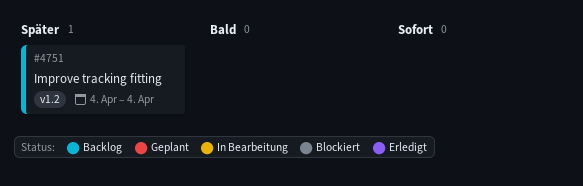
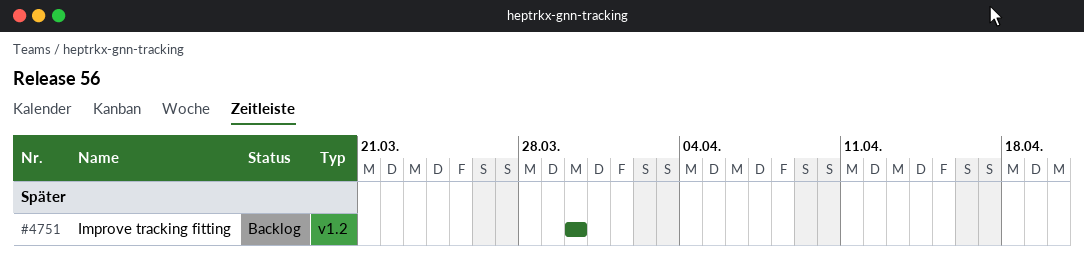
#4751, start: Apr 4 -> Mar 30
#4751, due: Apr 4 -> Mar 30

